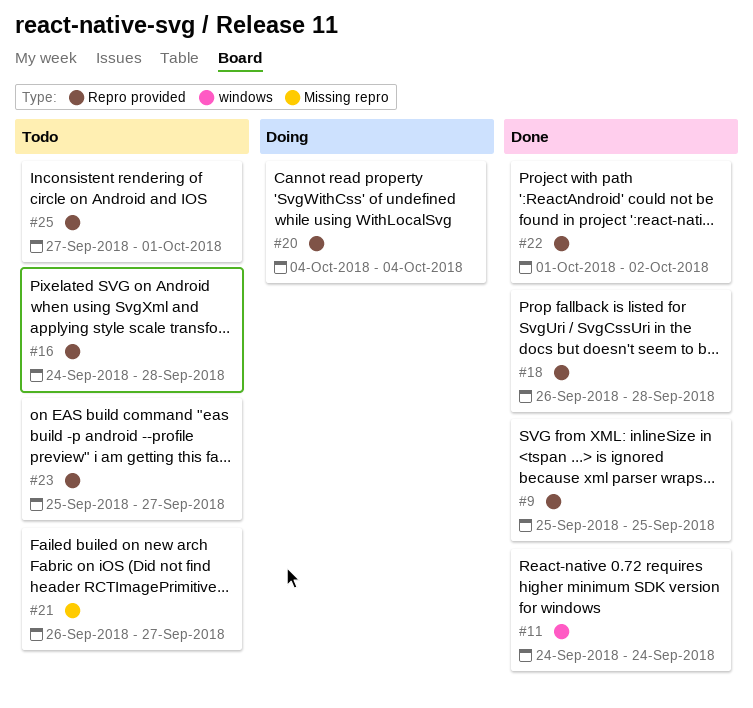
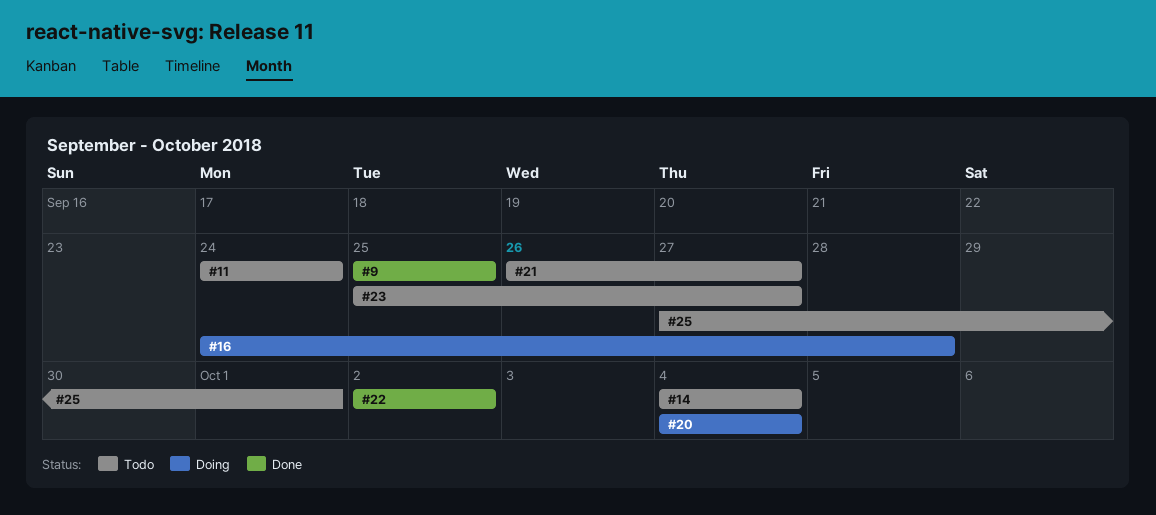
#11, status: Done -> Todo
#14: none -> present
#16, status: Todo -> Doing
#18: present -> none
#22, start: Oct 1 -> Oct 2

